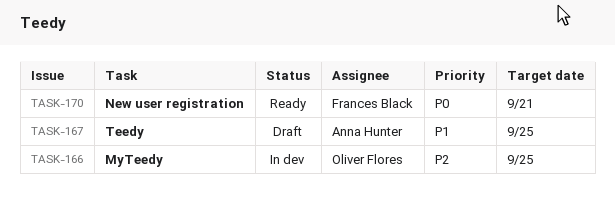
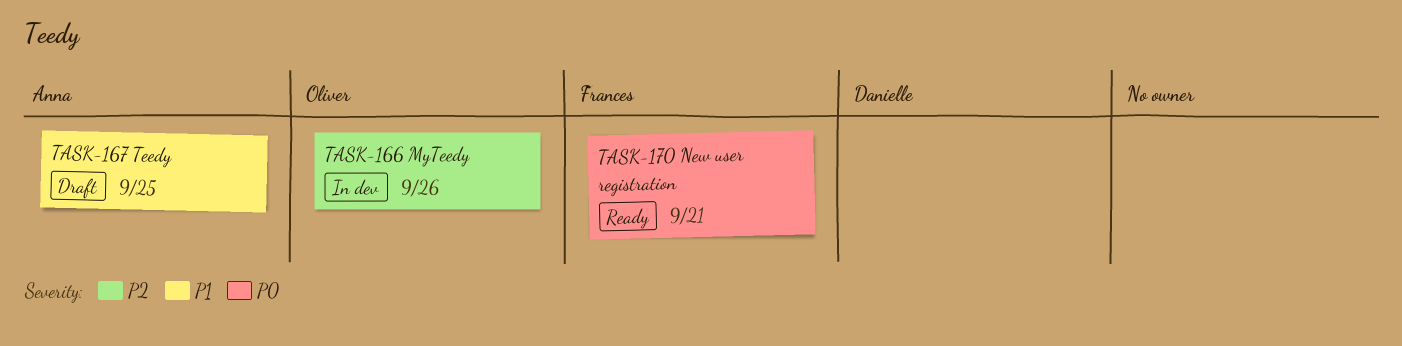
TASK-166, due: Sep 25 -> Sep 26

